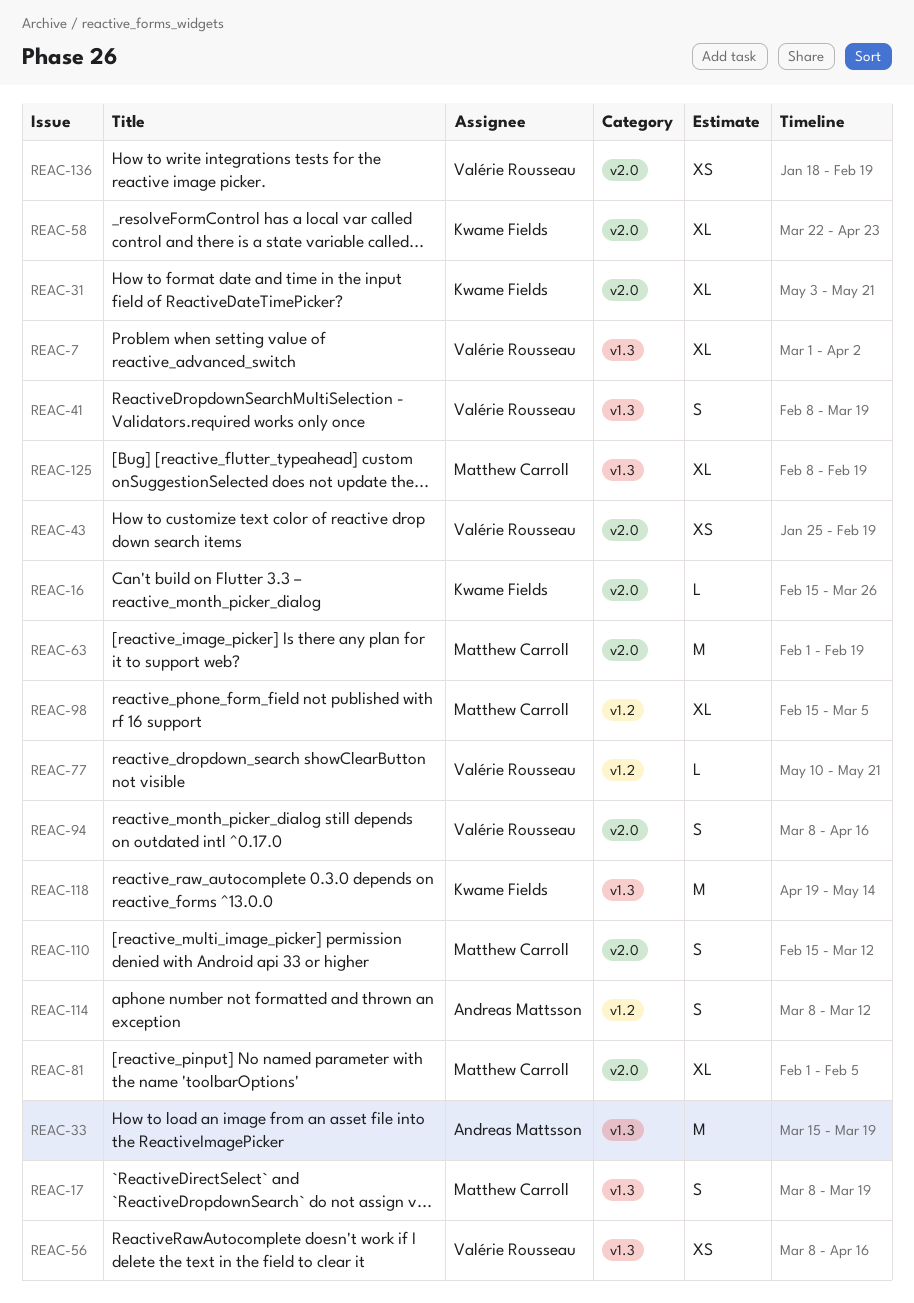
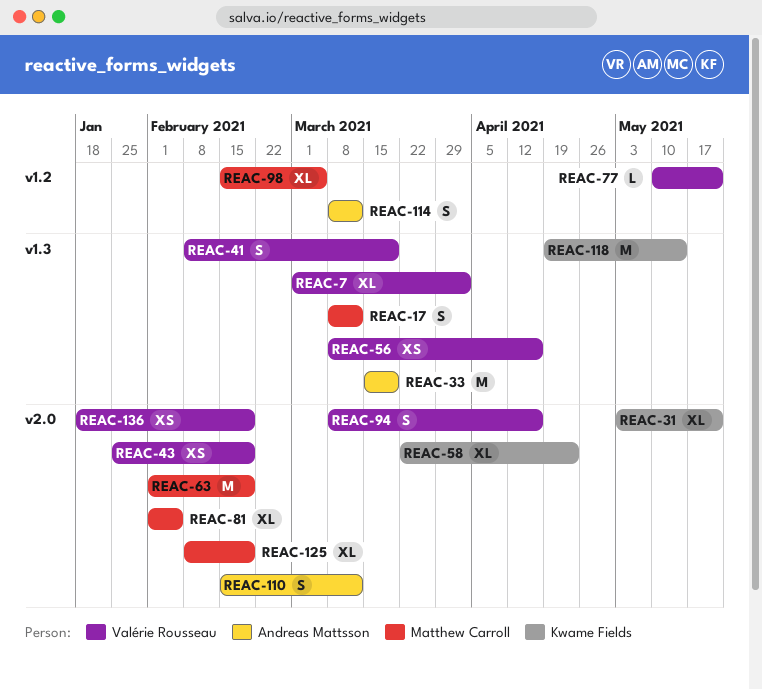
REAC-16: present -> none
REAC-17, due: Mar 19 -> Mar 12
REAC-110, owner: Matthew Carroll -> Andreas Mattsson
REAC-125, label: v1.3 -> v2.0

